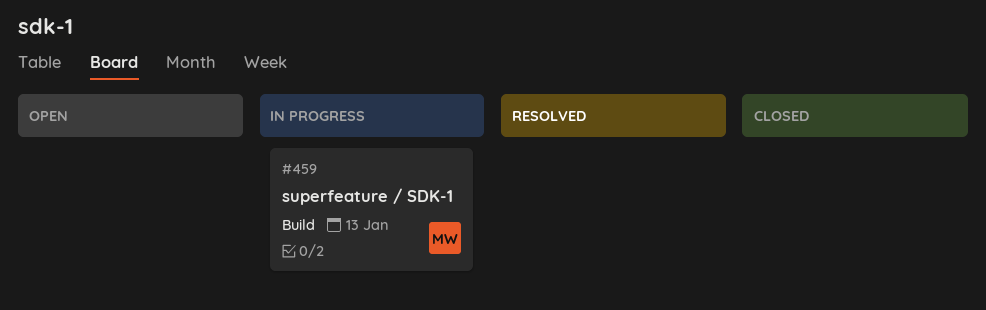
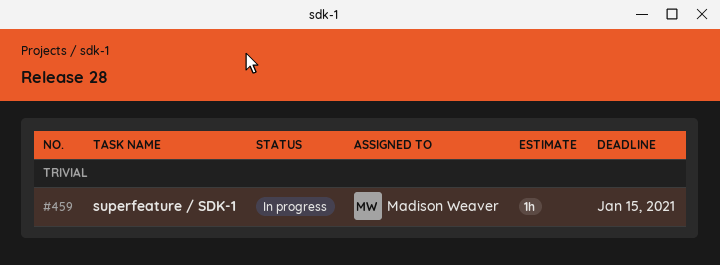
#459, due: Jan 13 -> Jan 15

